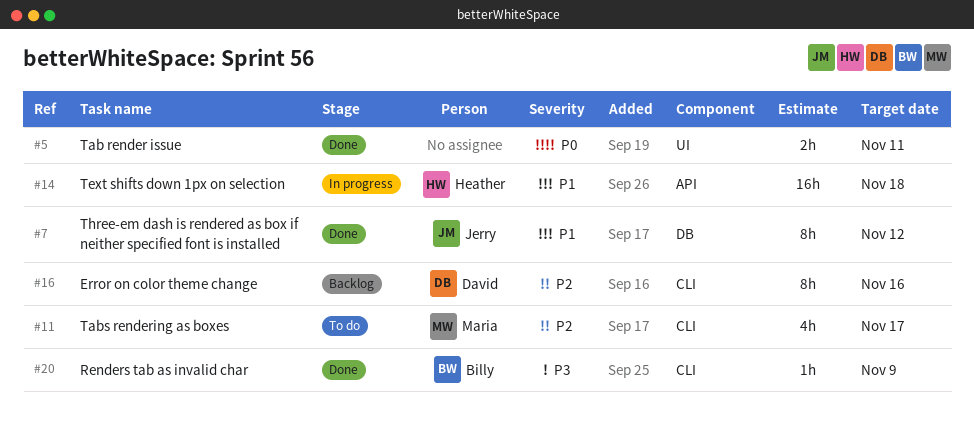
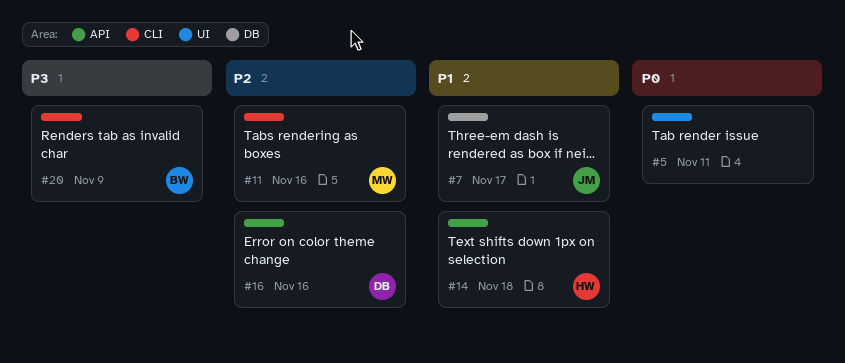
#7, due: Nov 12 -> Nov 17
#11, due: Nov 17 -> Nov 16
#16, label: CLI -> API

